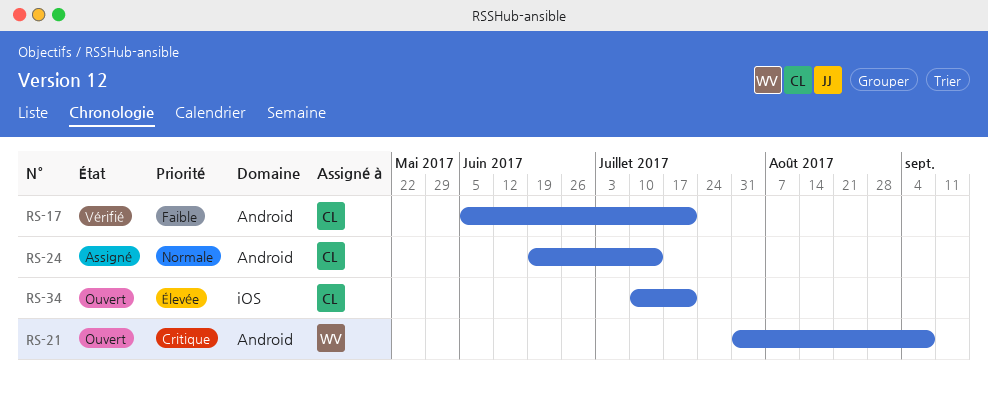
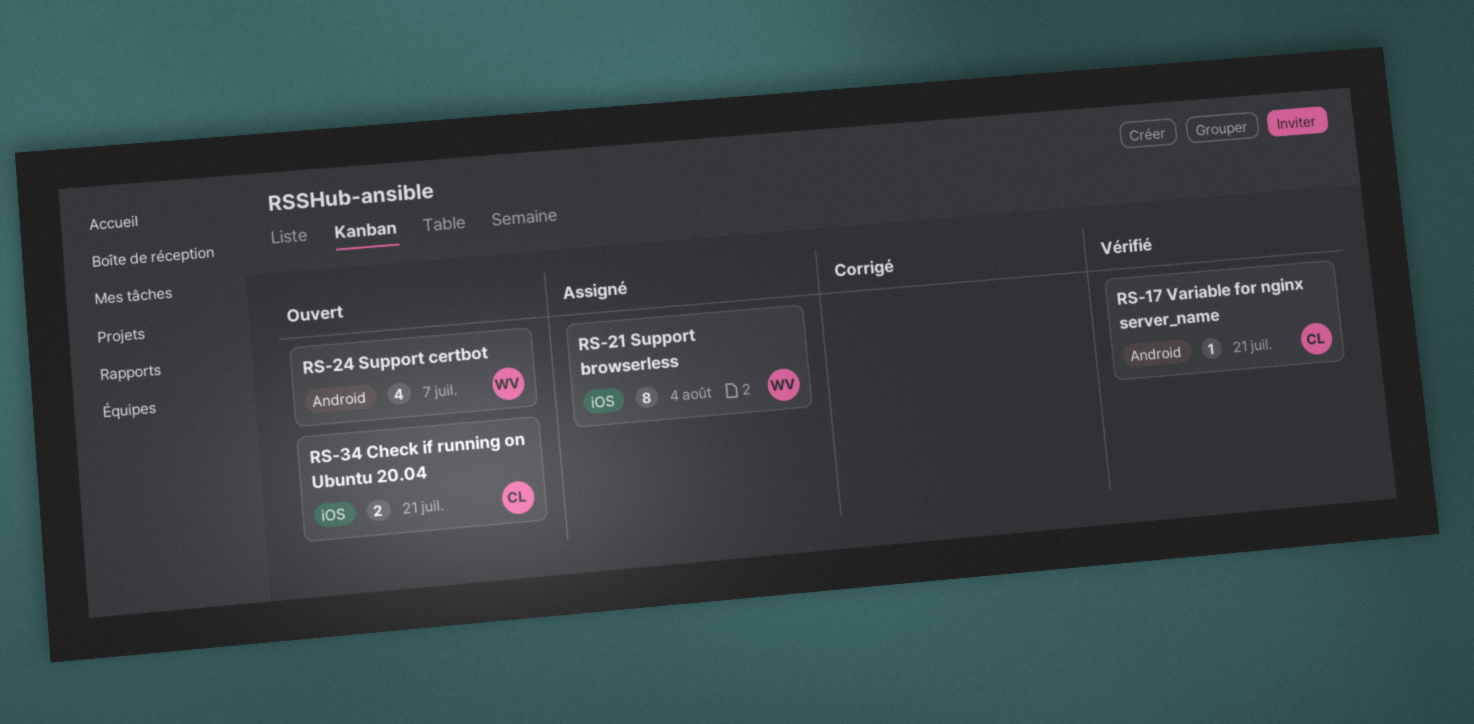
RS-21, status: Ouvert -> Assigné
RS-21, label: Android -> iOS
RS-21, due: Sep 8 -> Aug 4
RS-24, status: Assigné -> Ouvert
RS-24, owner: CL -> WV
RS-24, due: Jul 14 -> Jul 7

